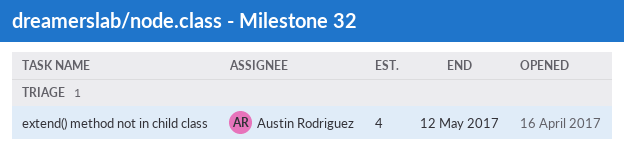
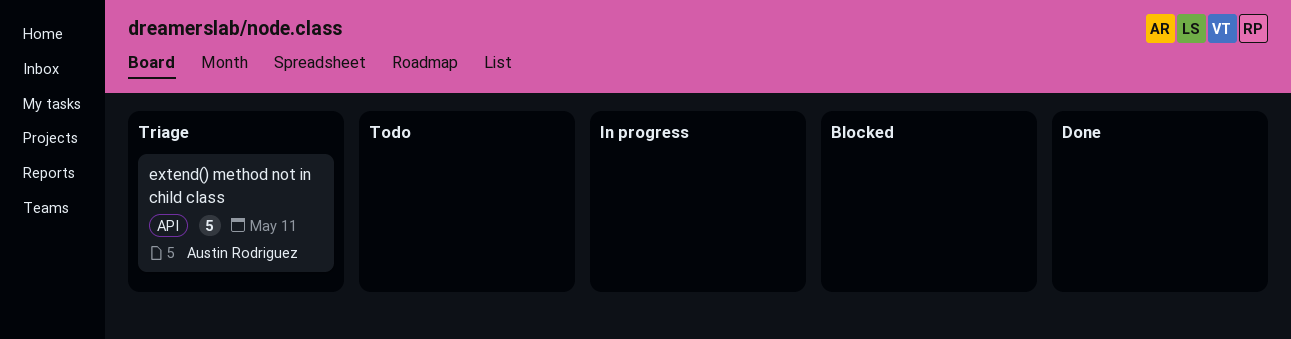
extend() method not in child class, estimate: 4 -> 5
extend() method not in child class, due: May 12 -> May 11

